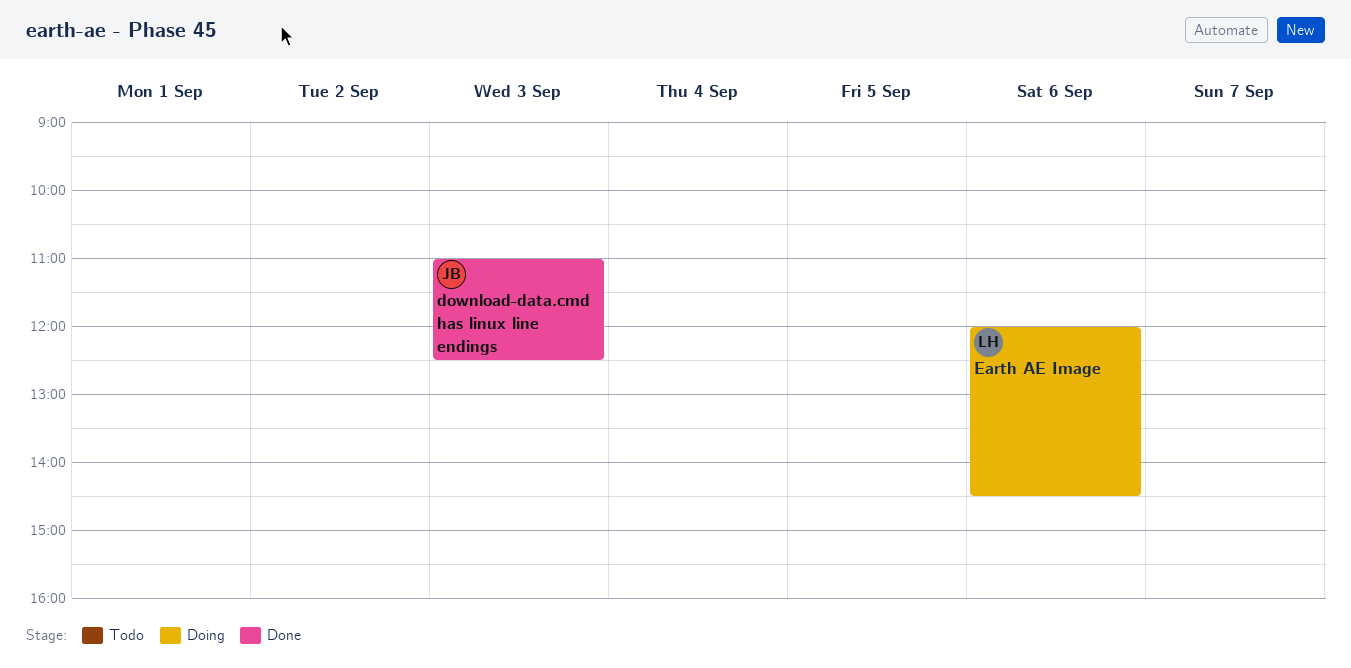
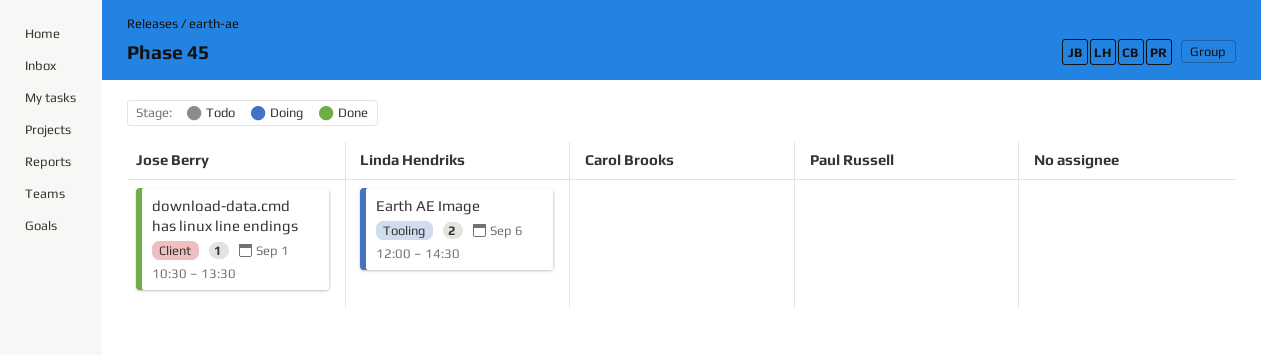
download-data.cmd has linux line endings, day: Sep 3 -> Sep 1
download-data.cmd has linux line endings, begins: 11:00 -> 10:30
download-data.cmd has linux line endings, ends: 12:30 -> 13:30

